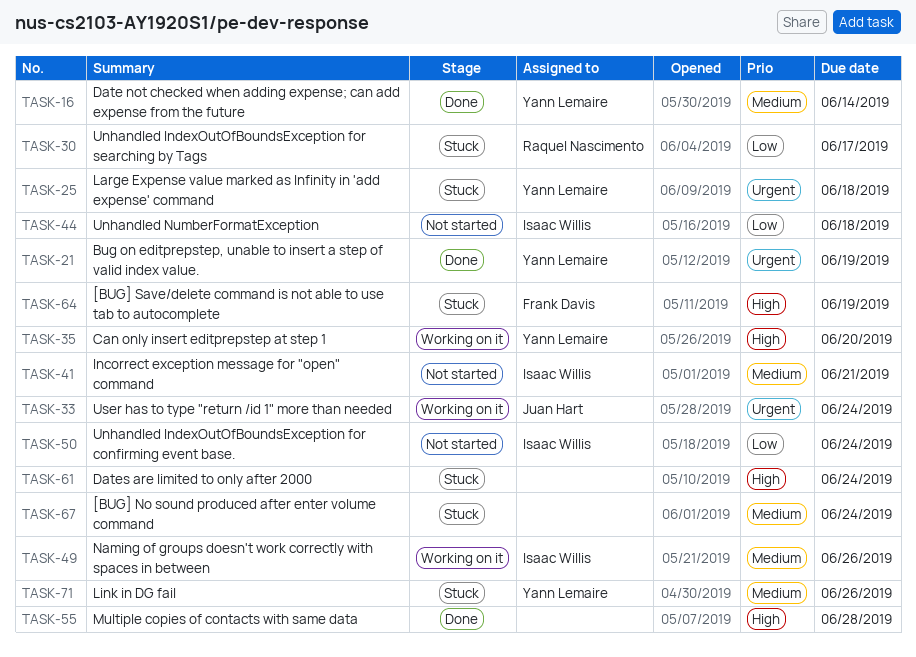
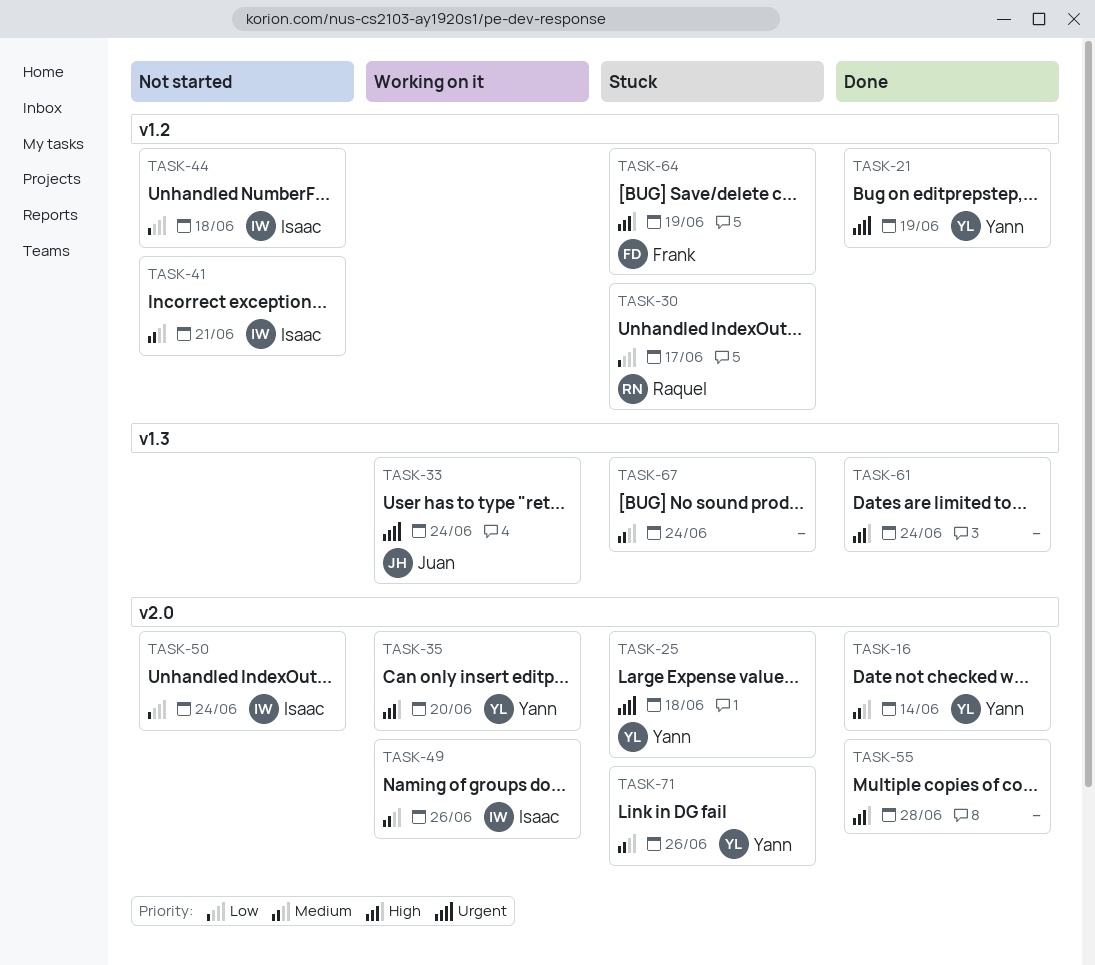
TASK-61, status: Stuck -> Done

